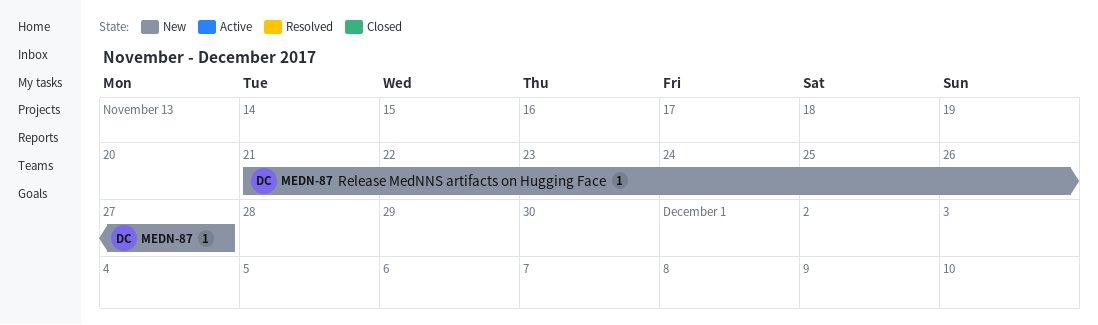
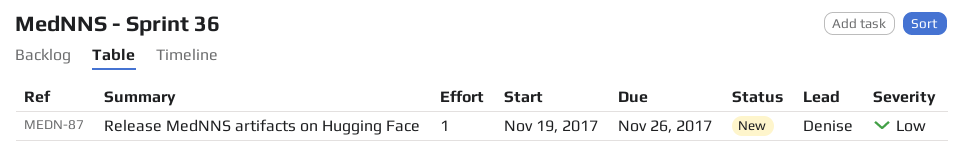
MEDN-87, start: Nov 21 -> Nov 19
MEDN-87, due: Nov 27 -> Nov 26

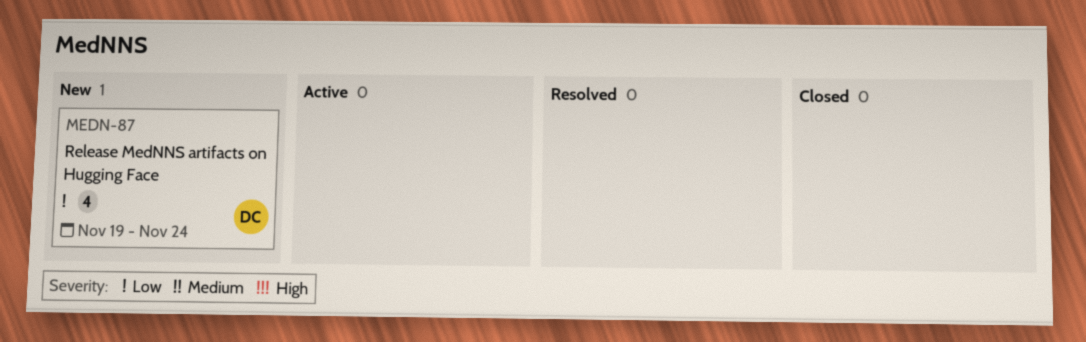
MEDN-87, estimate: 1 -> 4
MEDN-87, due: Nov 26 -> Nov 24

